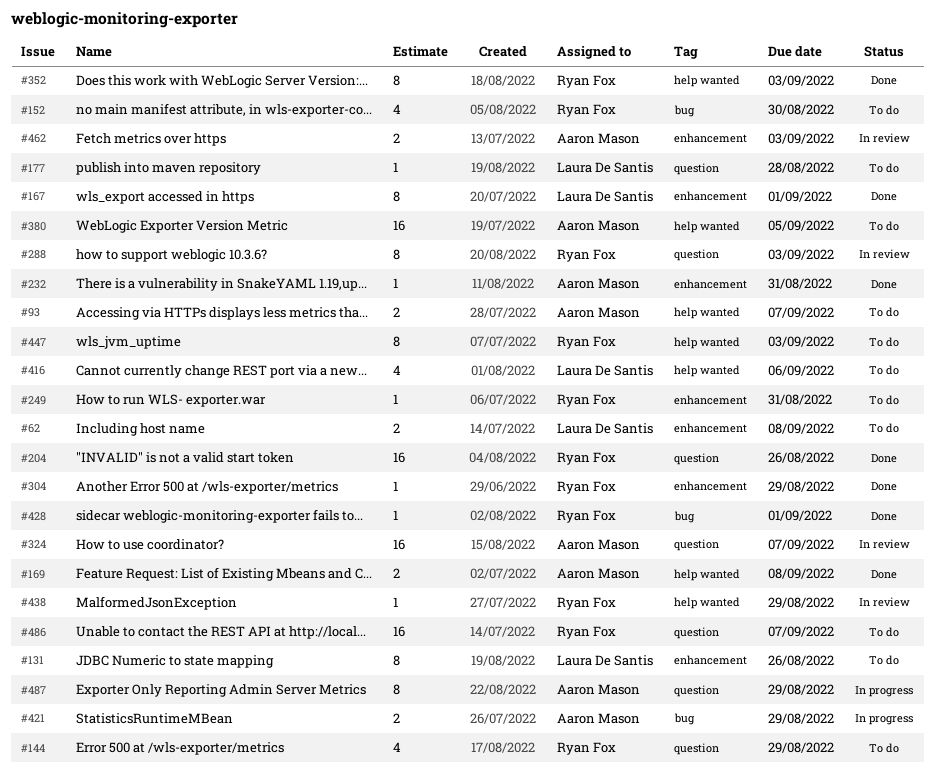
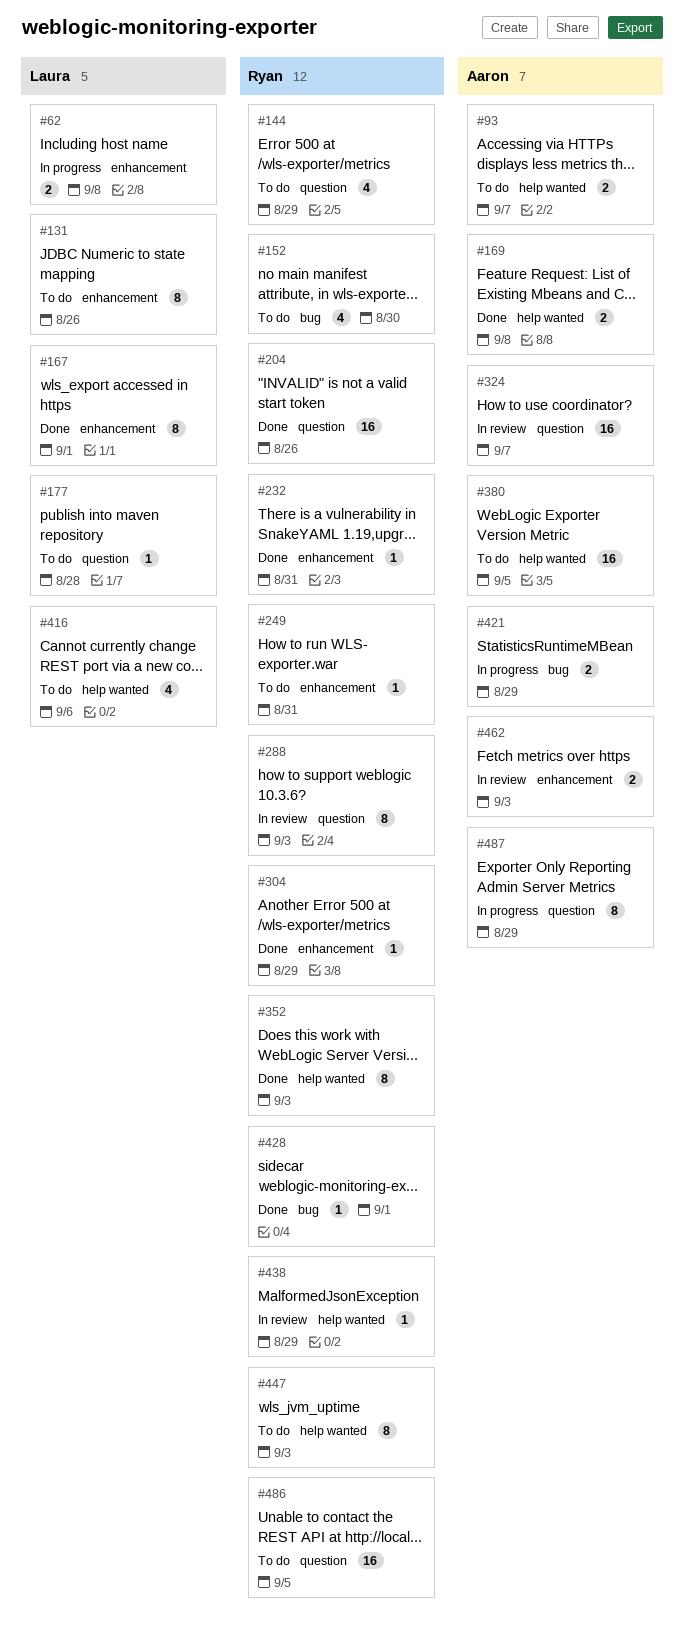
#62, status: To do -> In progress
#232, owner: Aaron Mason -> Ryan Fox
#486, due: Sep 7 -> Sep 5

